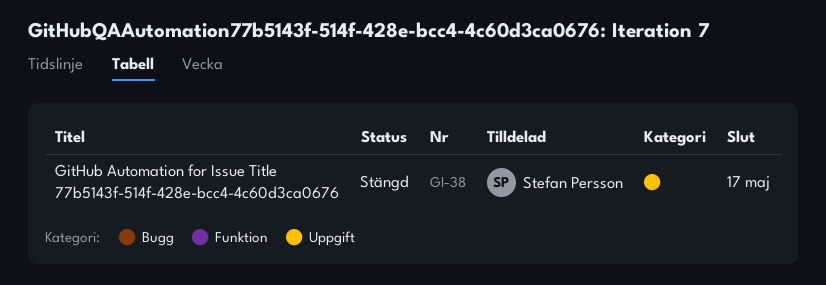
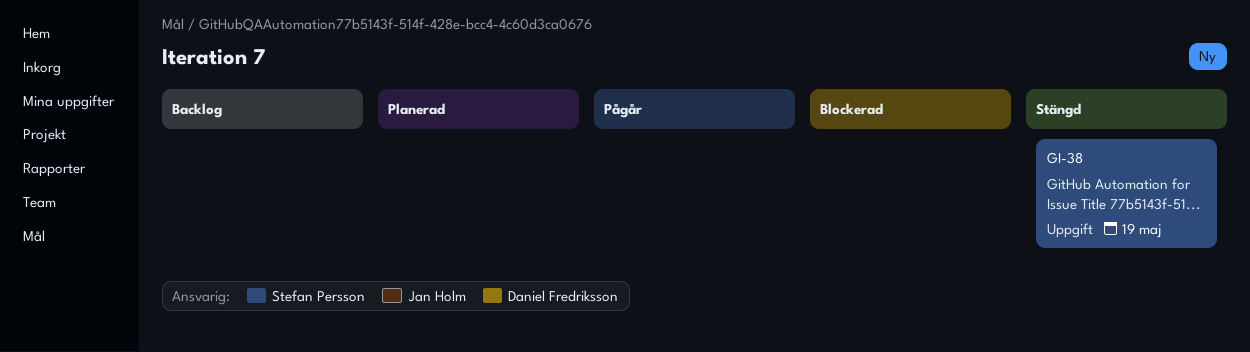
GI-38, due: May 17 -> May 19

